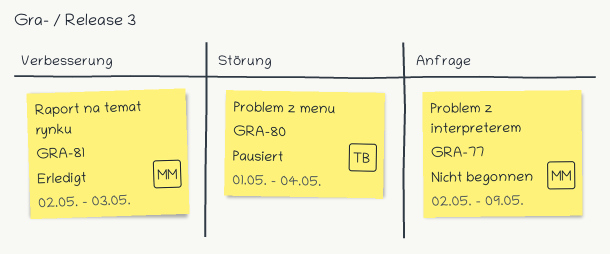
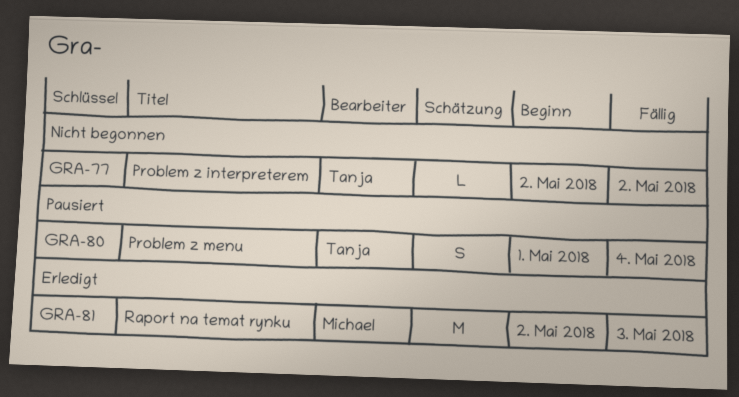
GRA-77, owner: Michael -> Tanja
GRA-77, due: May 9 -> May 2

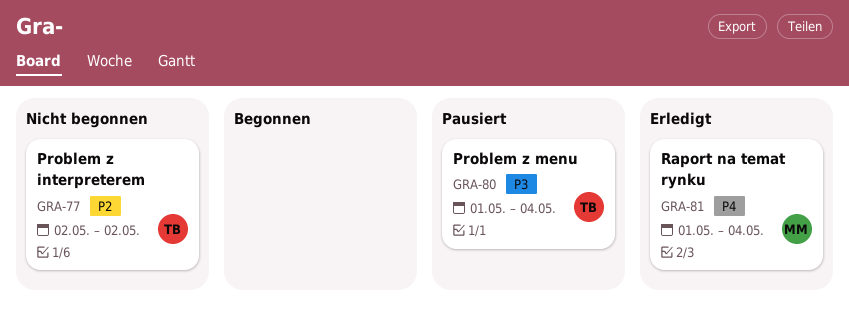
GRA-81, start: May 2 -> May 1
GRA-81, due: May 3 -> May 4

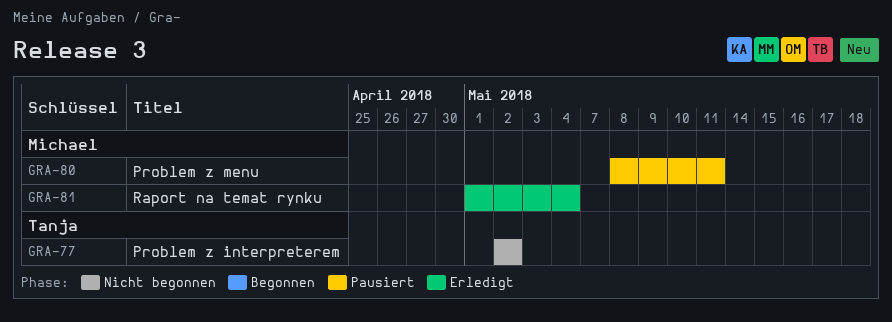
GRA-80, owner: Tanja -> Michael
GRA-80, start: May 1 -> May 8
GRA-80, due: May 4 -> May 11

